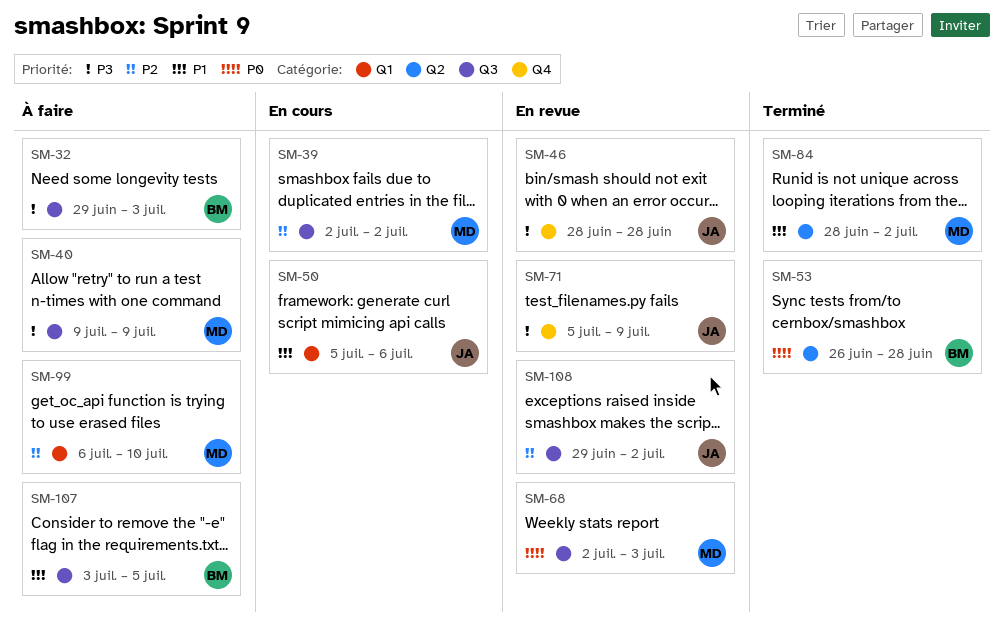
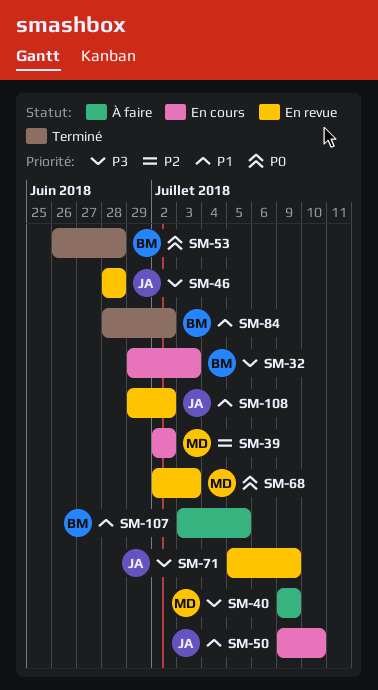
SM-32, status: À faire -> En cours
SM-50, start: Jul 5 -> Jul 9
SM-50, due: Jul 6 -> Jul 10
SM-84, owner: MD -> BM
SM-99: present -> none
SM-108, priority: P2 -> P1

